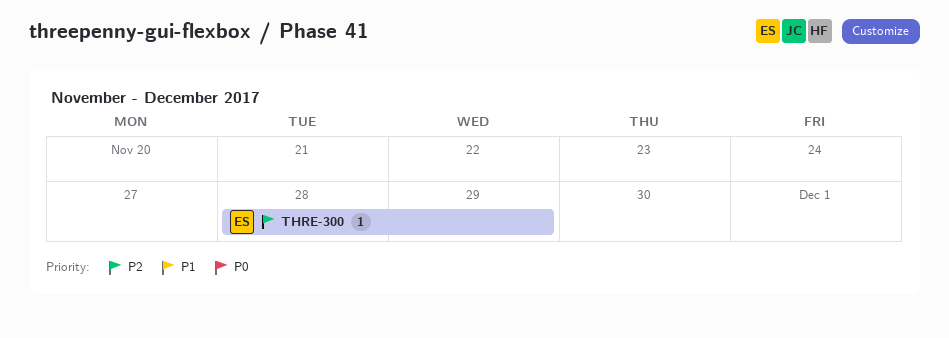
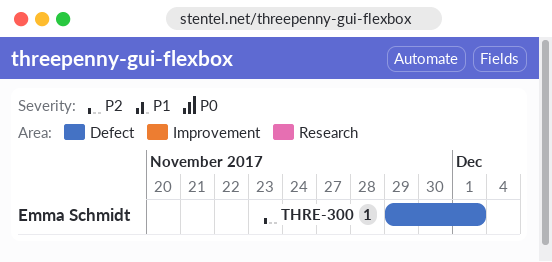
THRE-300, start: Nov 28 -> Nov 29
THRE-300, due: Nov 29 -> Dec 1

